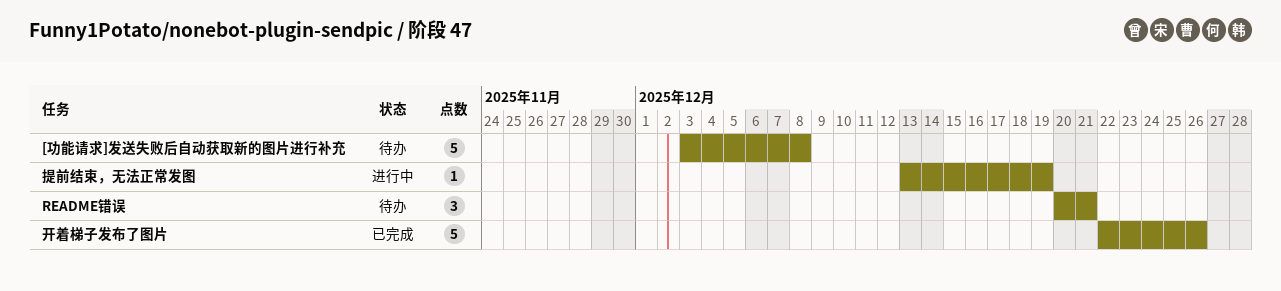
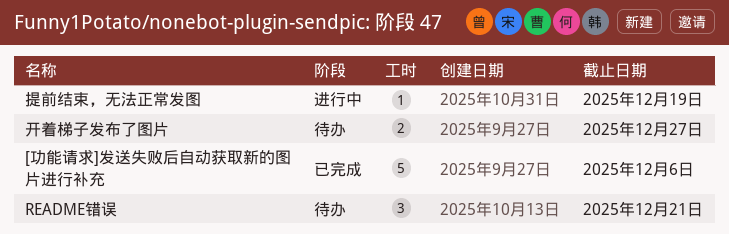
[功能请求]发送失败后自动获取新的图片进行补充, status: 待办 -> 已完成
[功能请求]发送失败后自动获取新的图片进行补充, due: Dec 8 -> Dec 6
开着梯子发布了图片, status: 已完成 -> 待办
开着梯子发布了图片, estimate: 5 -> 2
开着梯子发布了图片, due: Dec 26 -> Dec 27

